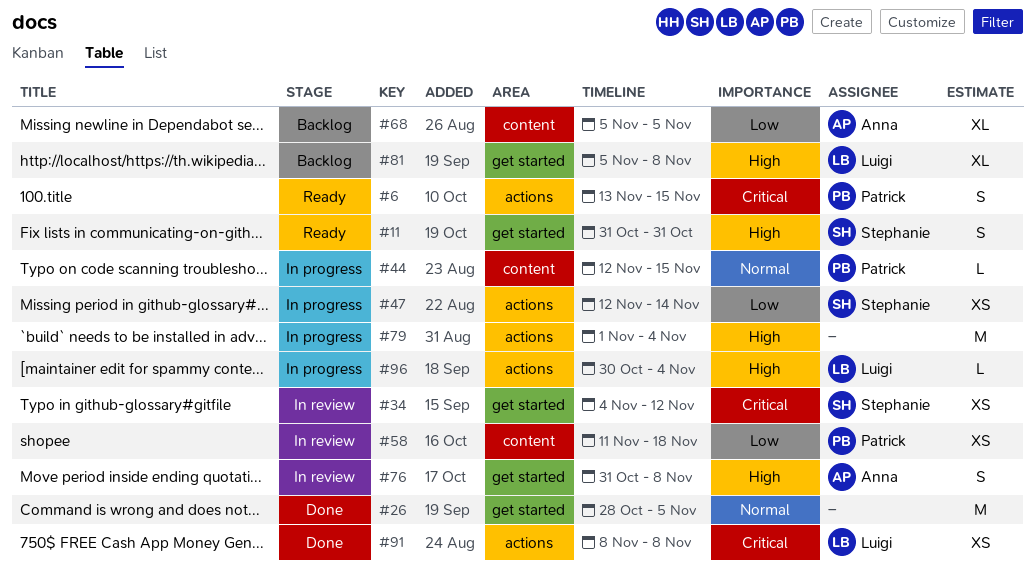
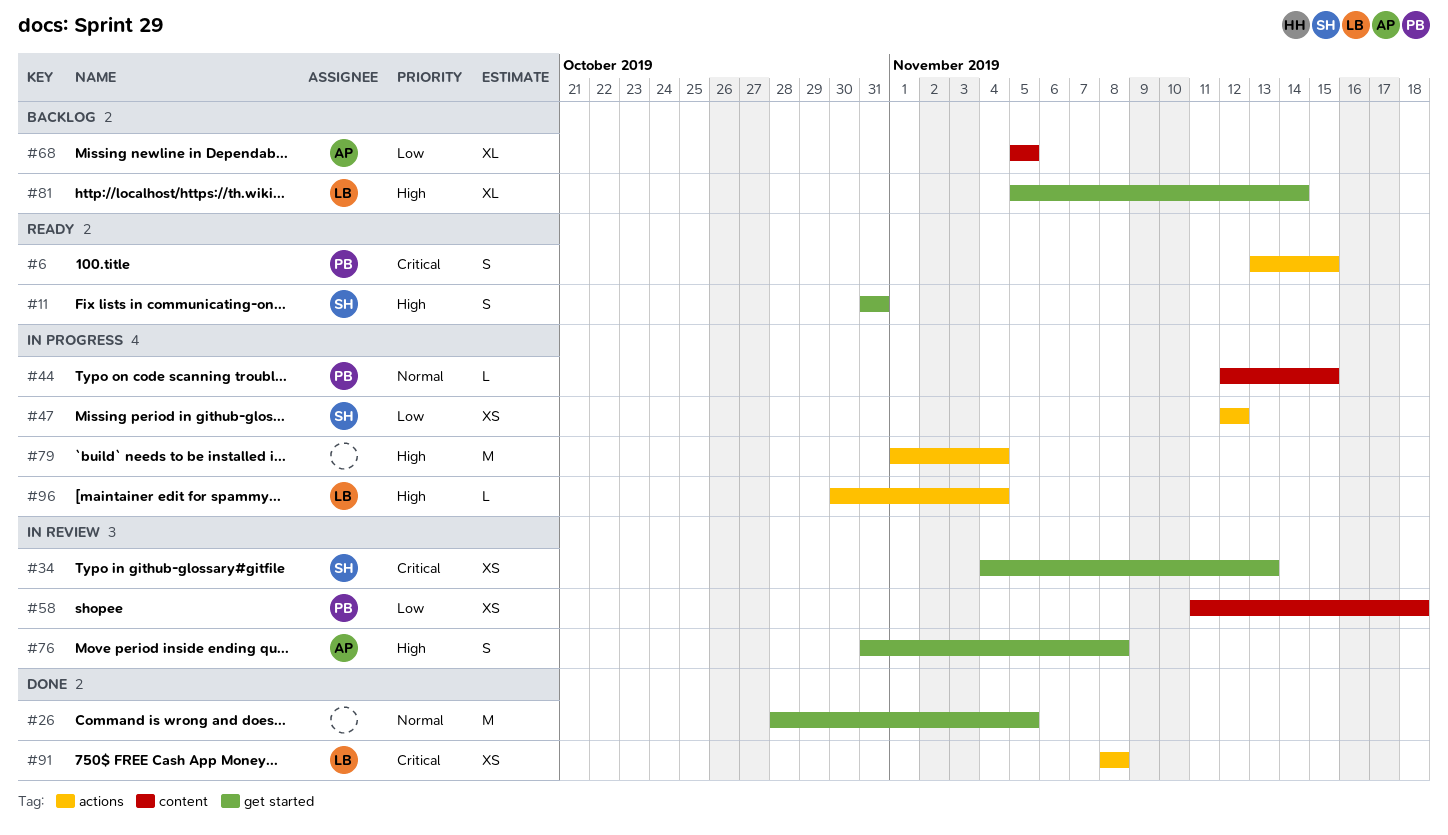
#34, due: Nov 12 -> Nov 13
#47, due: Nov 14 -> Nov 12
#81, due: Nov 8 -> Nov 14

